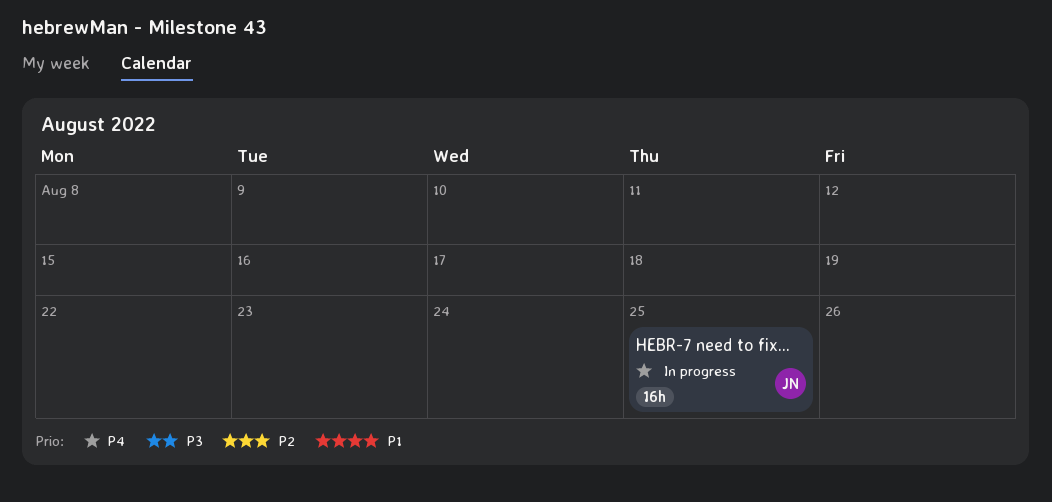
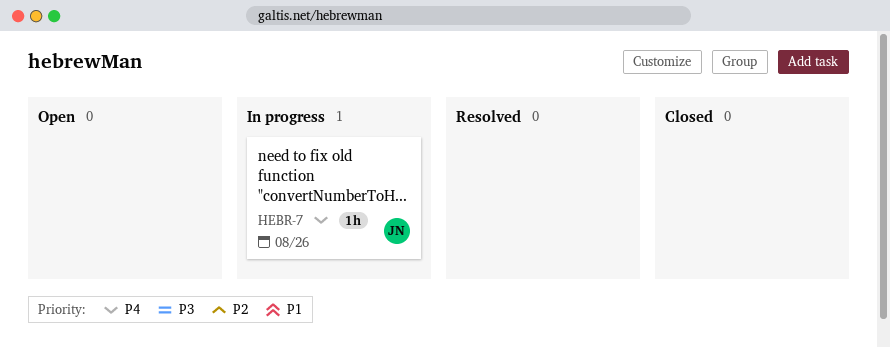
HEBR-7, estimate: 16h -> 1h
HEBR-7, due: Aug 25 -> Aug 26

